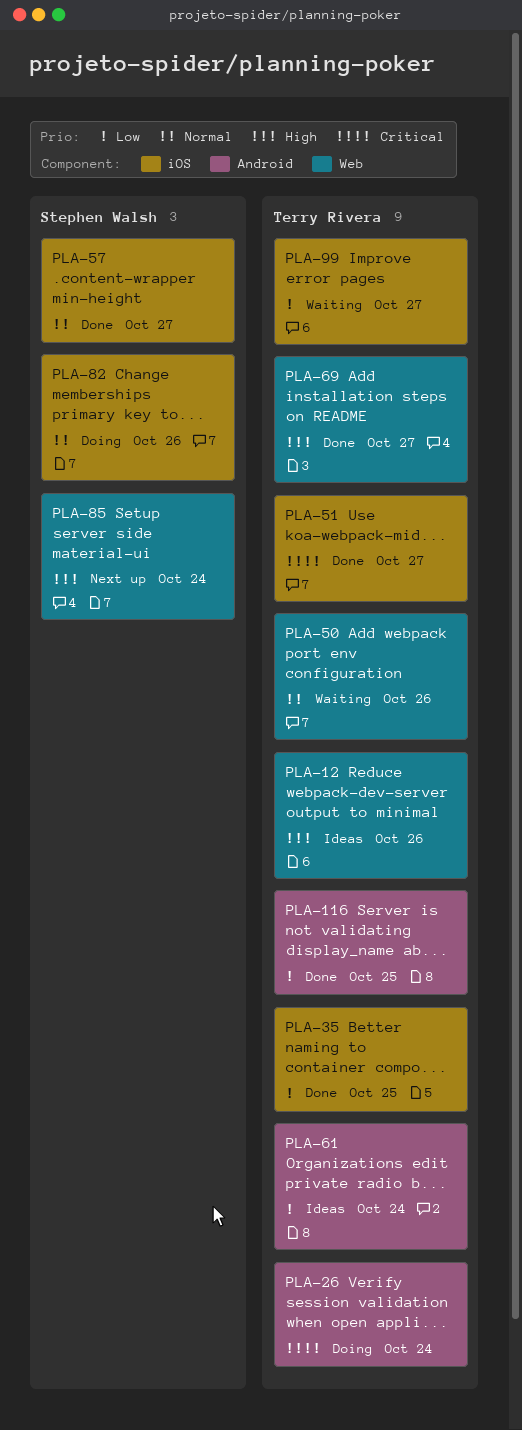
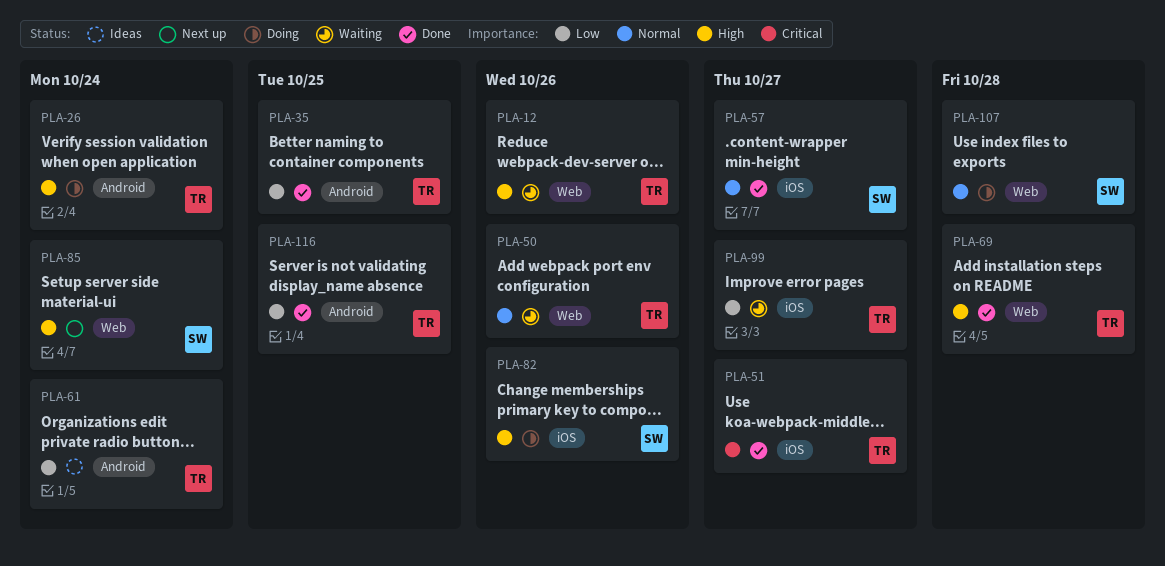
PLA-12, status: Ideas -> Waiting
PLA-26, priority: Critical -> High
PLA-35, label: iOS -> Android
PLA-69, due: Oct 27 -> Oct 28
PLA-82, priority: Normal -> High
PLA-107: none -> present

